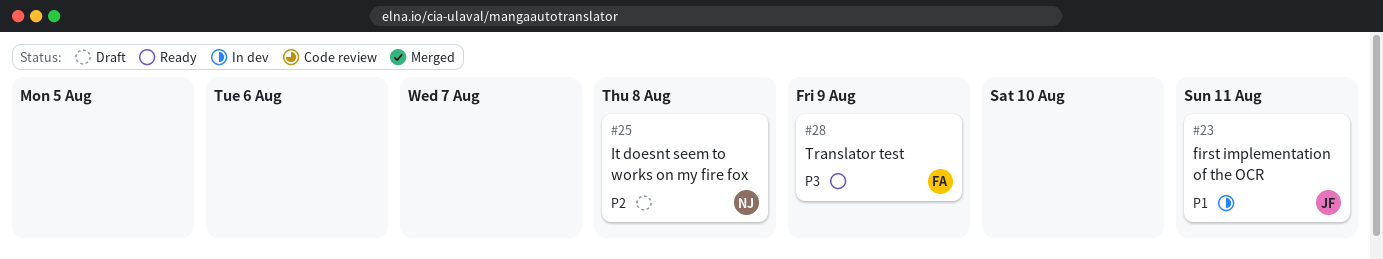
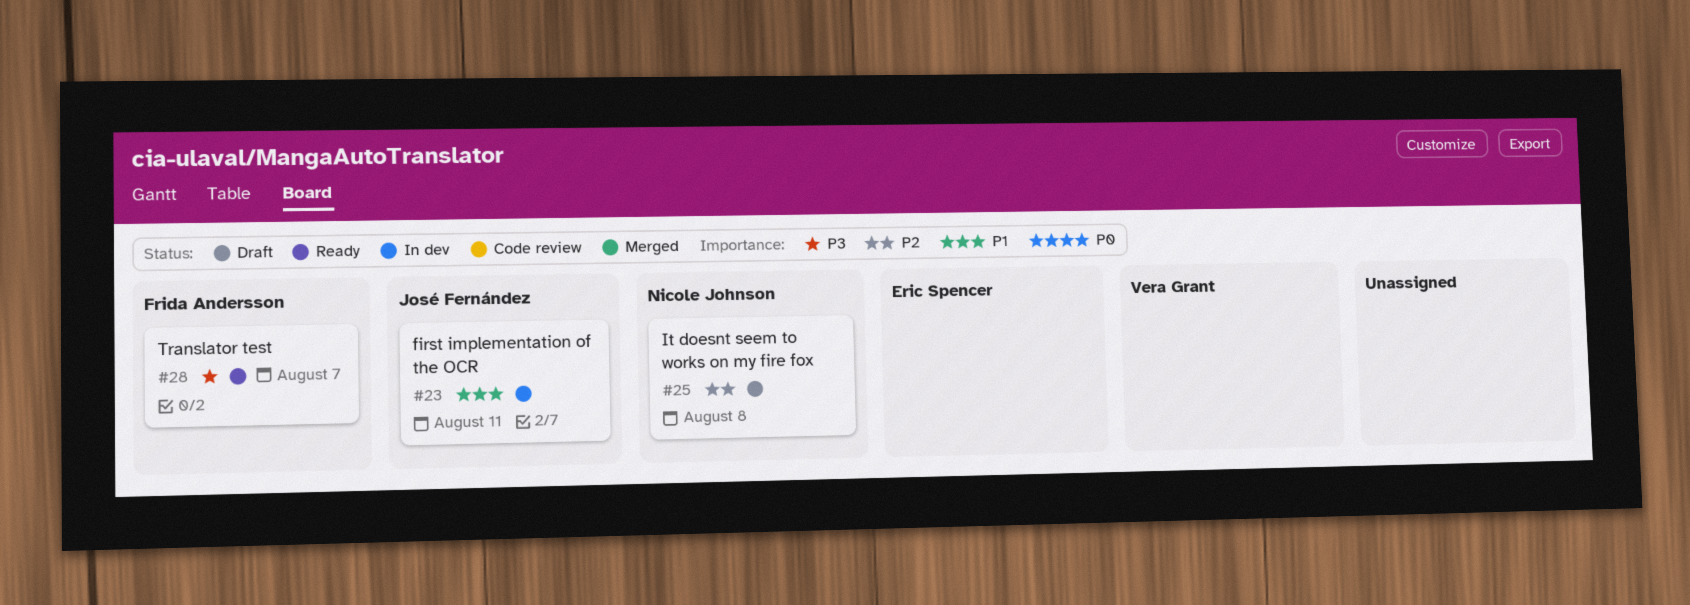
#28, due: Aug 9 -> Aug 7

